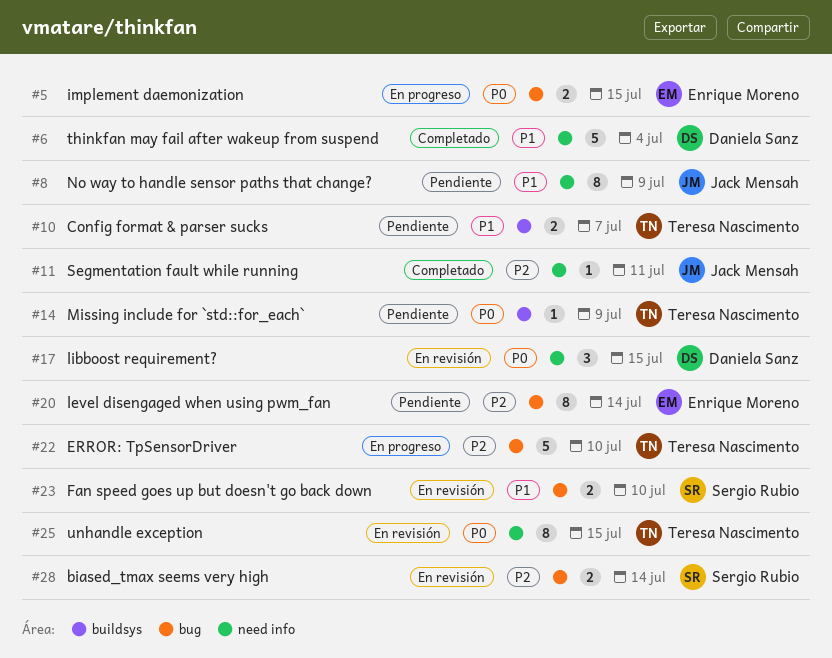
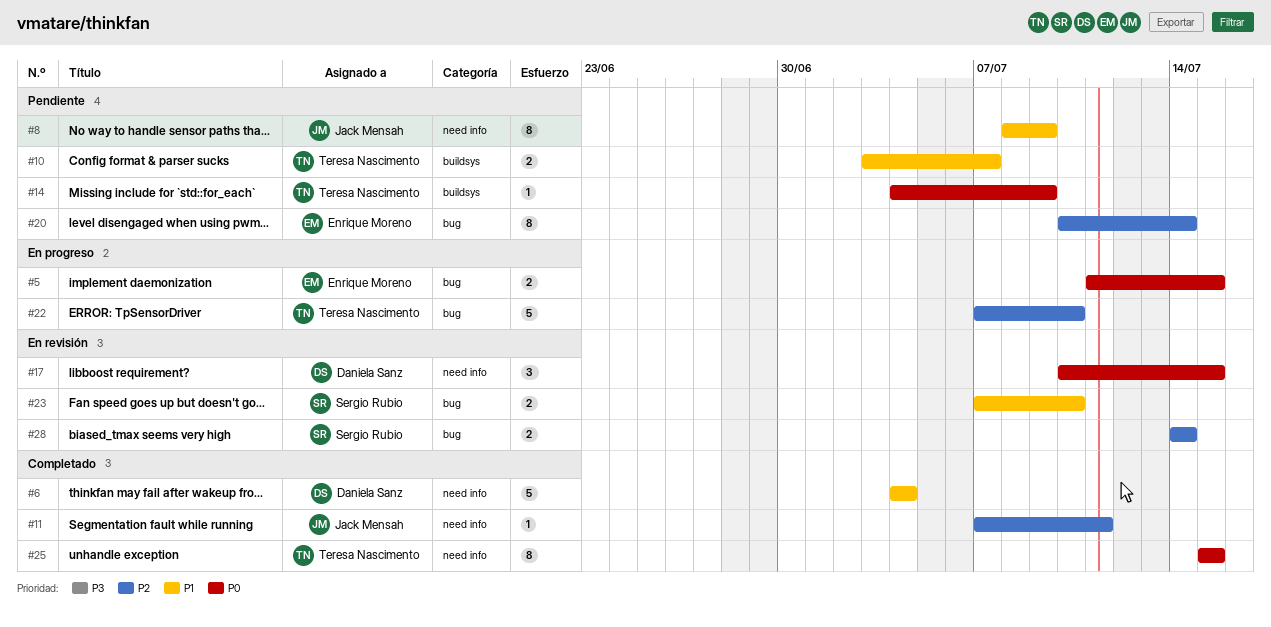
#25, status: En revisión -> Completado

